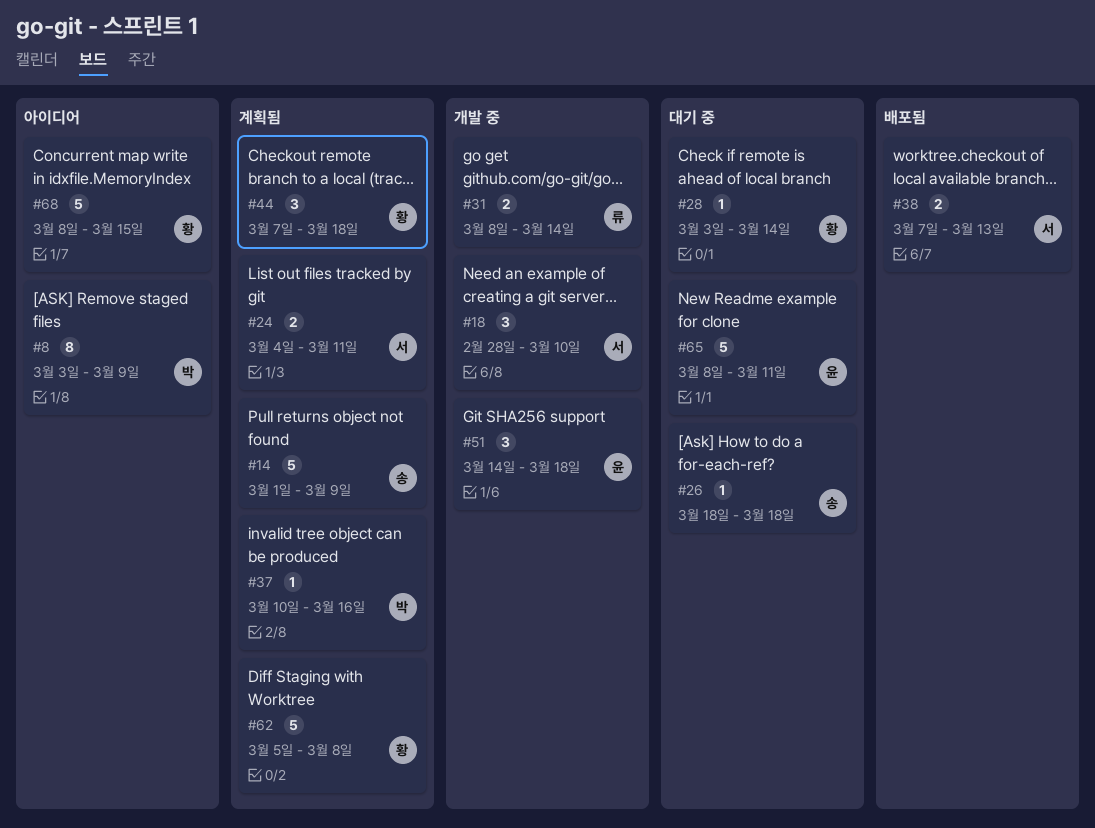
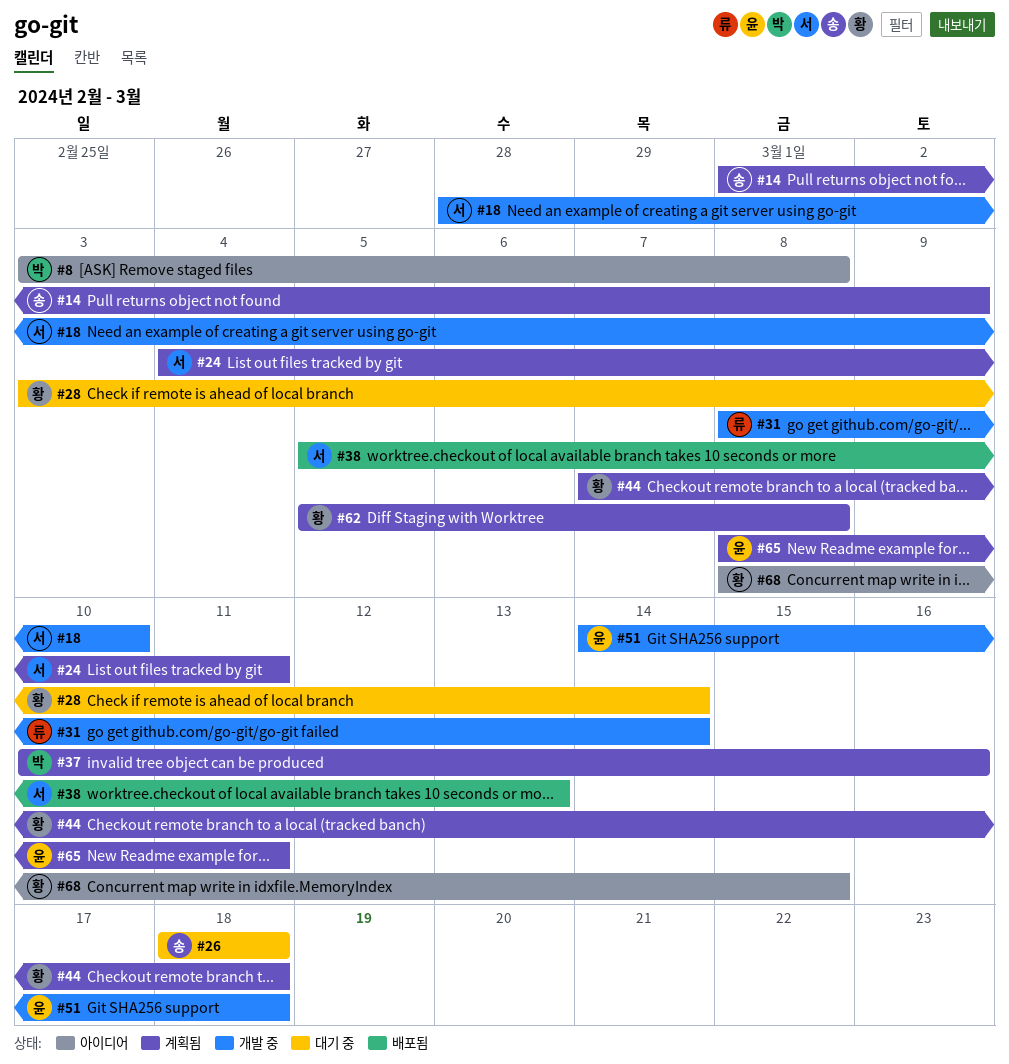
#8, due: Mar 9 -> Mar 8
#38, start: Mar 7 -> Mar 5
#65, status: 대기 중 -> 계획됨

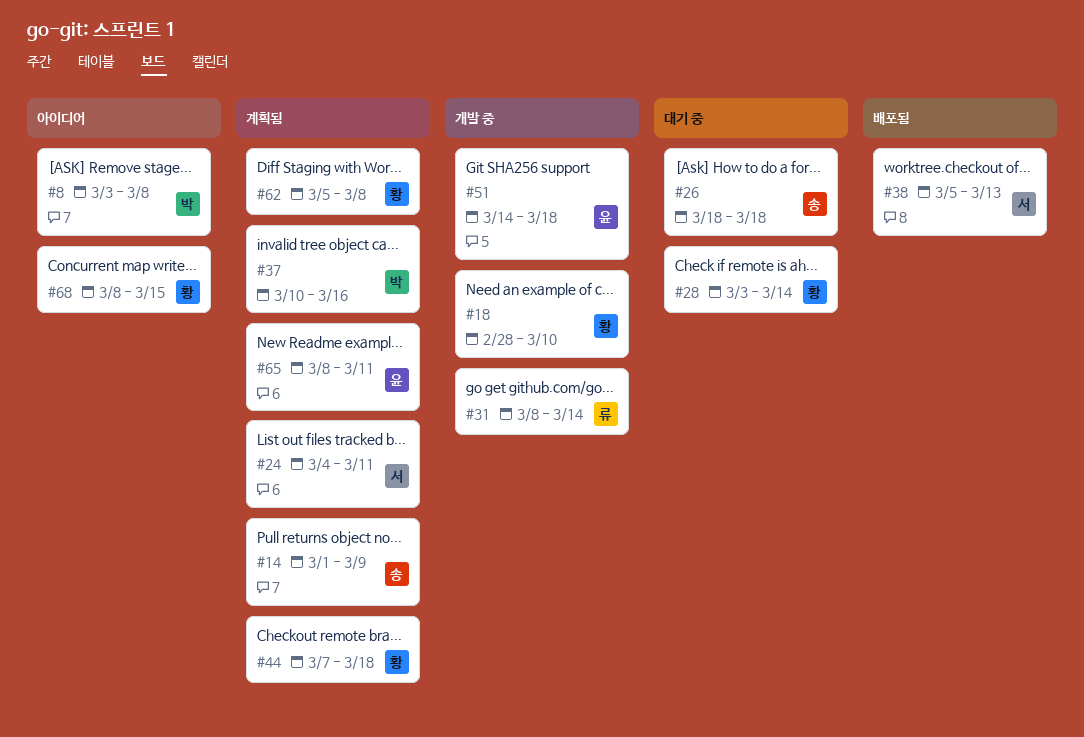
#18, owner: 서 -> 황

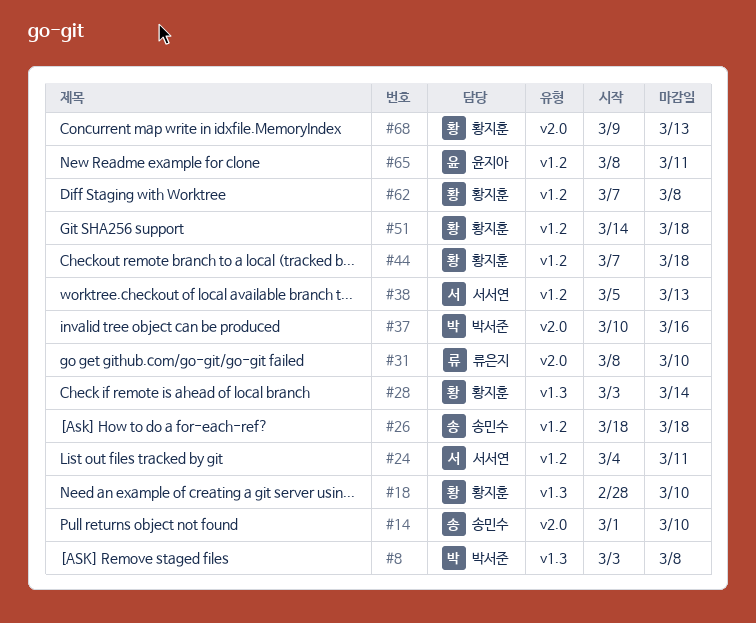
#14, due: Mar 9 -> Mar 10
#31, due: Mar 14 -> Mar 10
#51, owner: 윤지아 -> 황지훈
#62, start: Mar 5 -> Mar 7
#68, start: Mar 8 -> Mar 9
#68, due: Mar 15 -> Mar 13

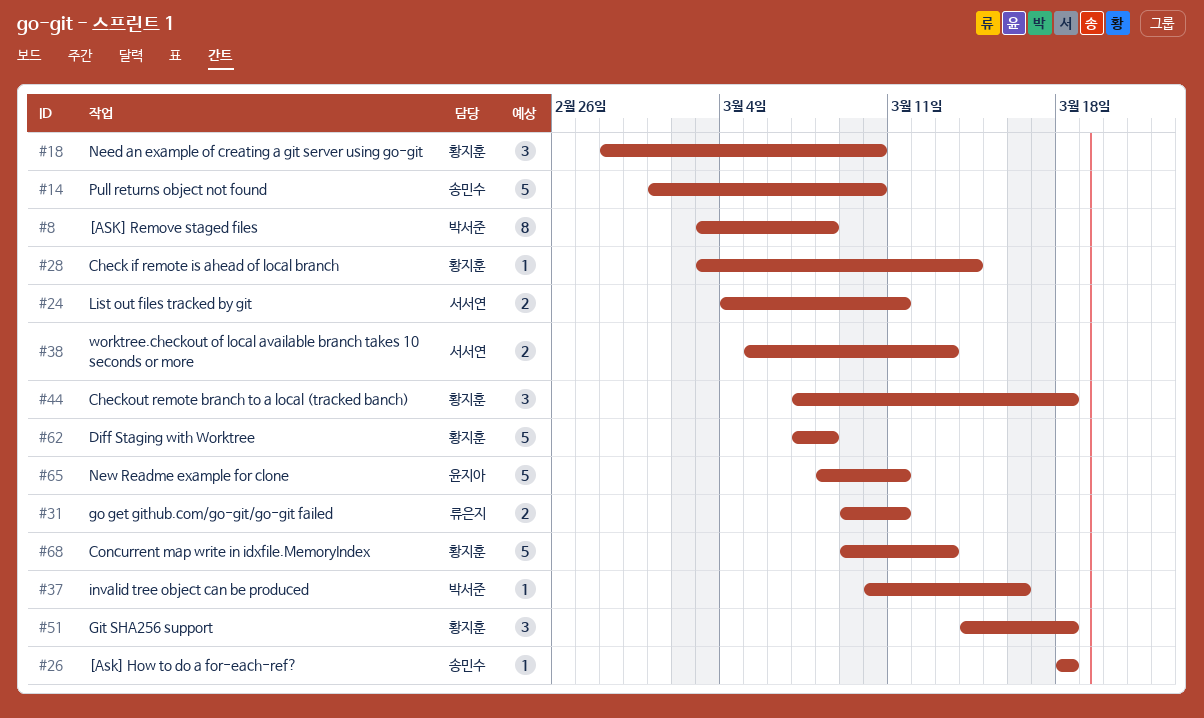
#31, start: Mar 8 -> Mar 9
#31, due: Mar 10 -> Mar 11

